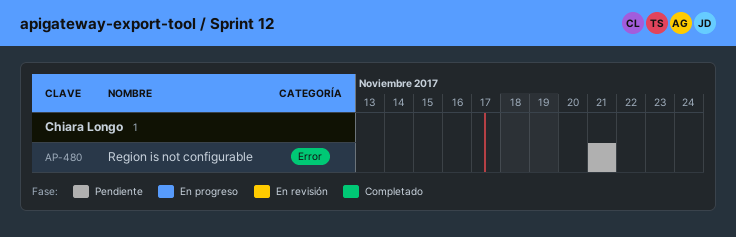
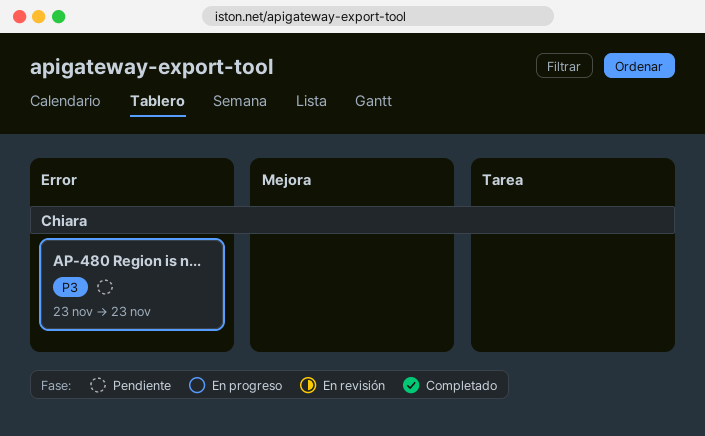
AP-480, start: Nov 21 -> Nov 23
AP-480, due: Nov 21 -> Nov 23

